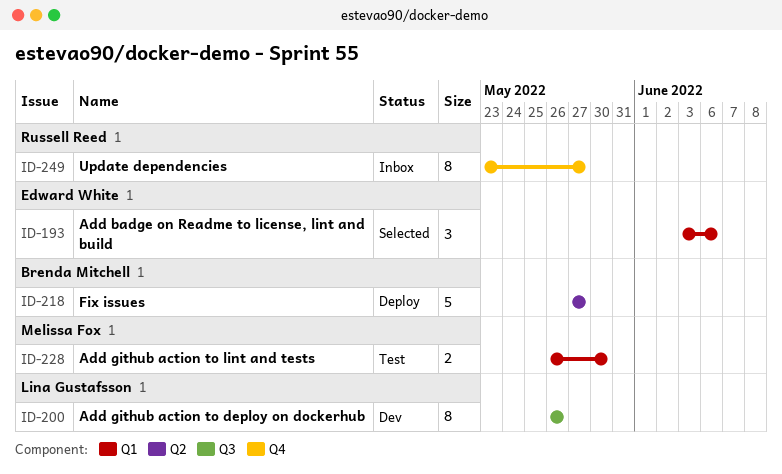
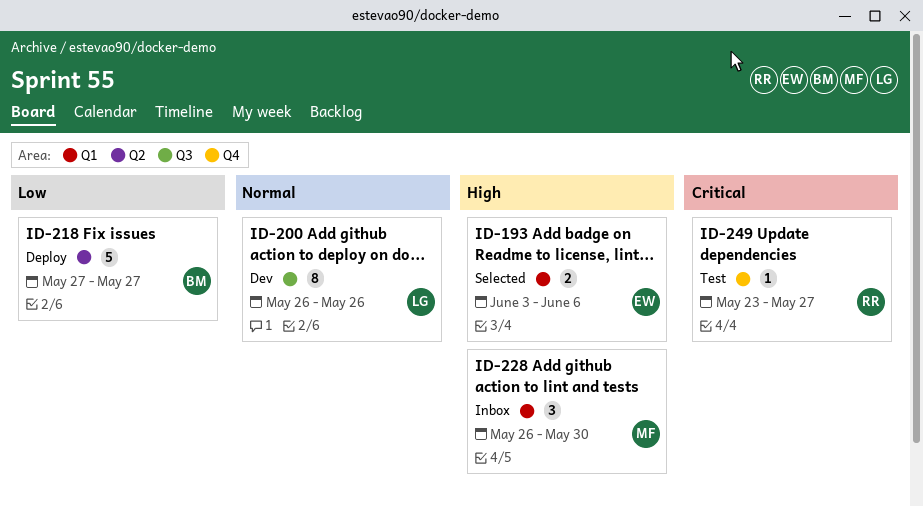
ID-193, estimate: 3 -> 2
ID-228, status: Test -> Inbox
ID-228, estimate: 2 -> 3
ID-249, status: Inbox -> Test
ID-249, estimate: 8 -> 1

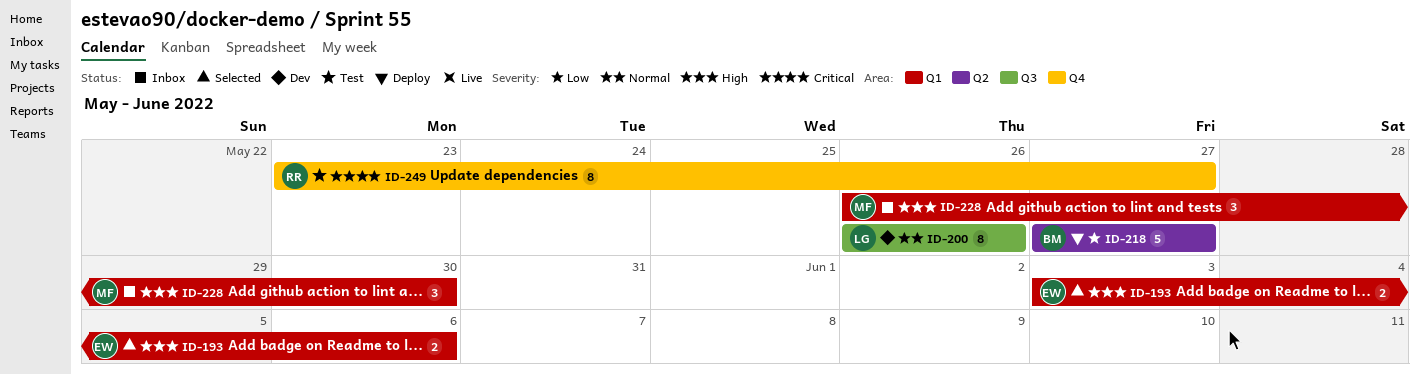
ID-249, estimate: 1 -> 8

